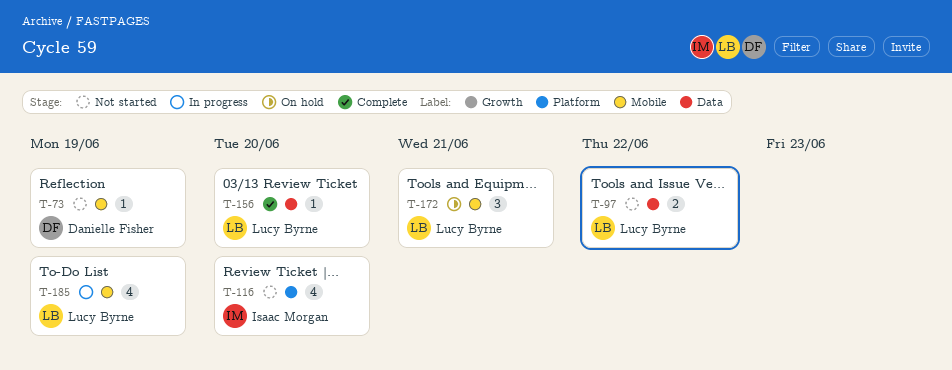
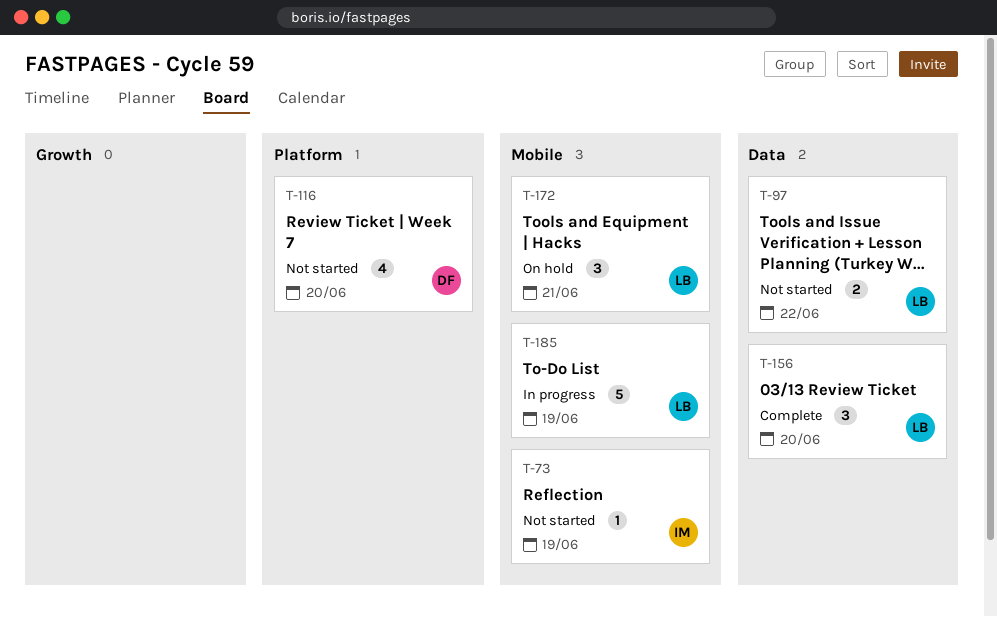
T-73, owner: Danielle Fisher -> Isaac Morgan
T-116, owner: Isaac Morgan -> Danielle Fisher
T-156, estimate: 1 -> 3
T-185, estimate: 4 -> 5

